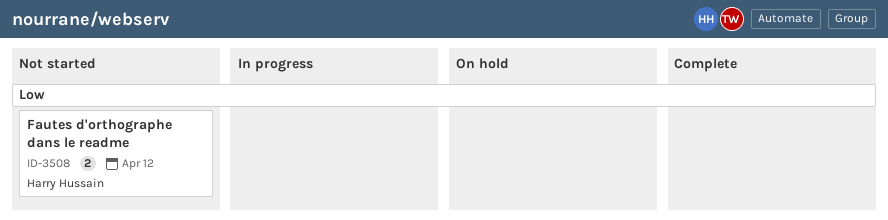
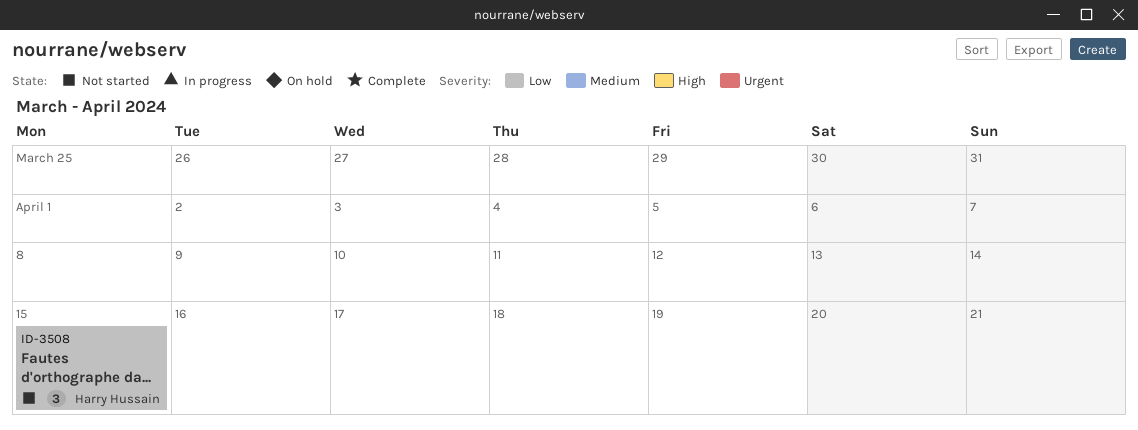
ID-3508, estimate: 2 -> 3
ID-3508, due: Apr 12 -> Apr 15

